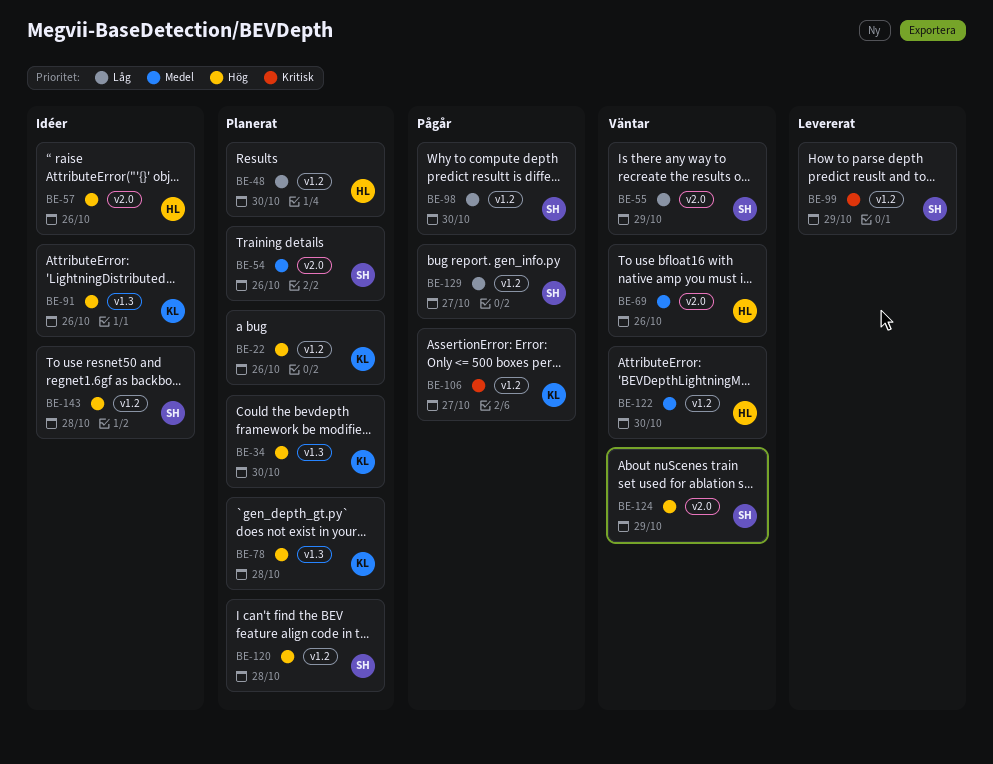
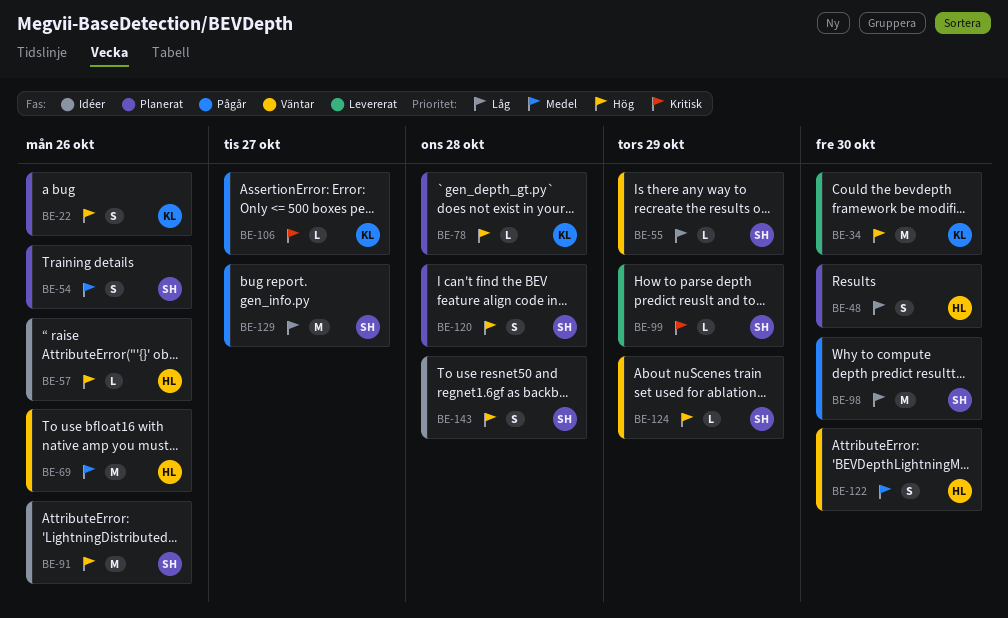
BE-34, status: Planerat -> Levererat
BE-91, owner: KL -> SH

